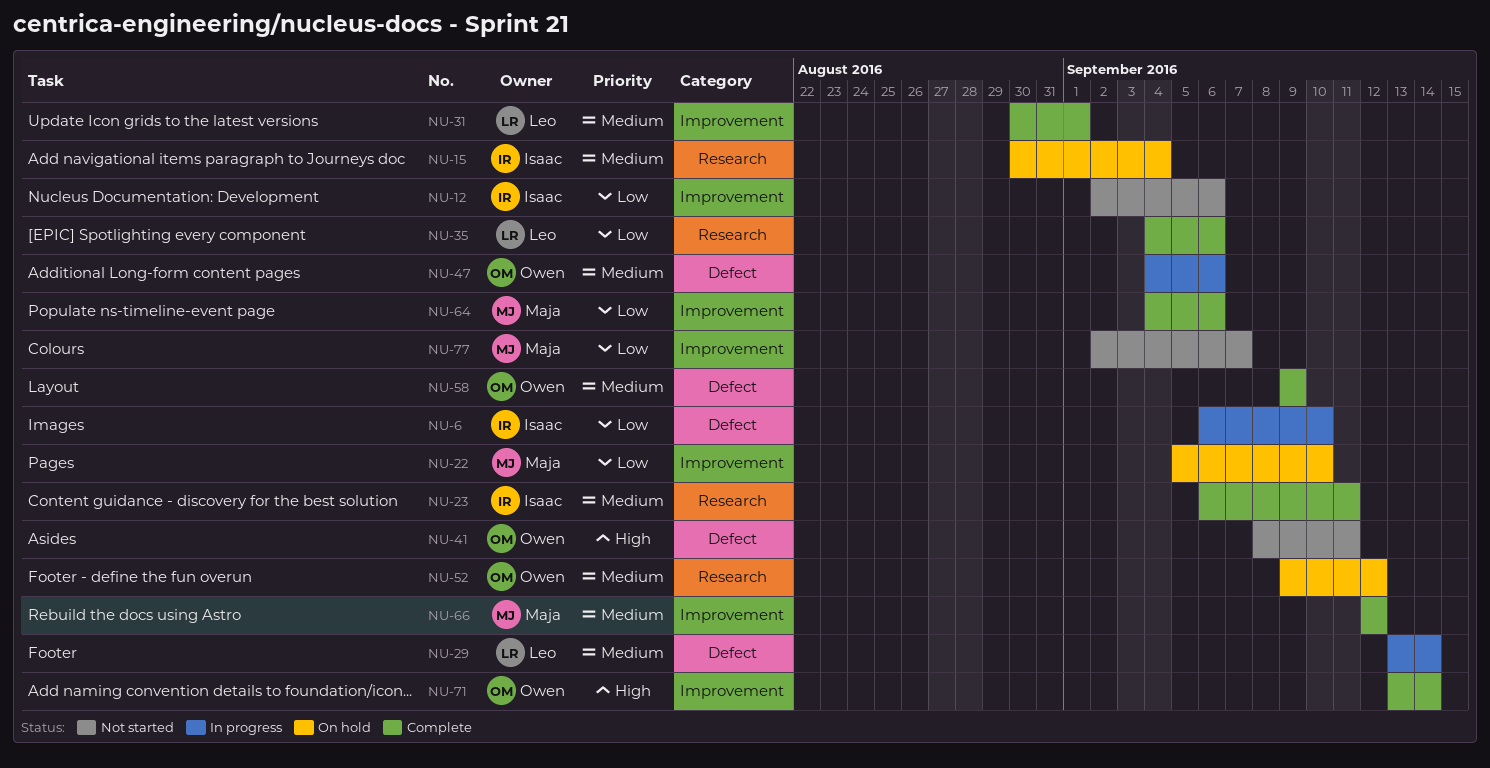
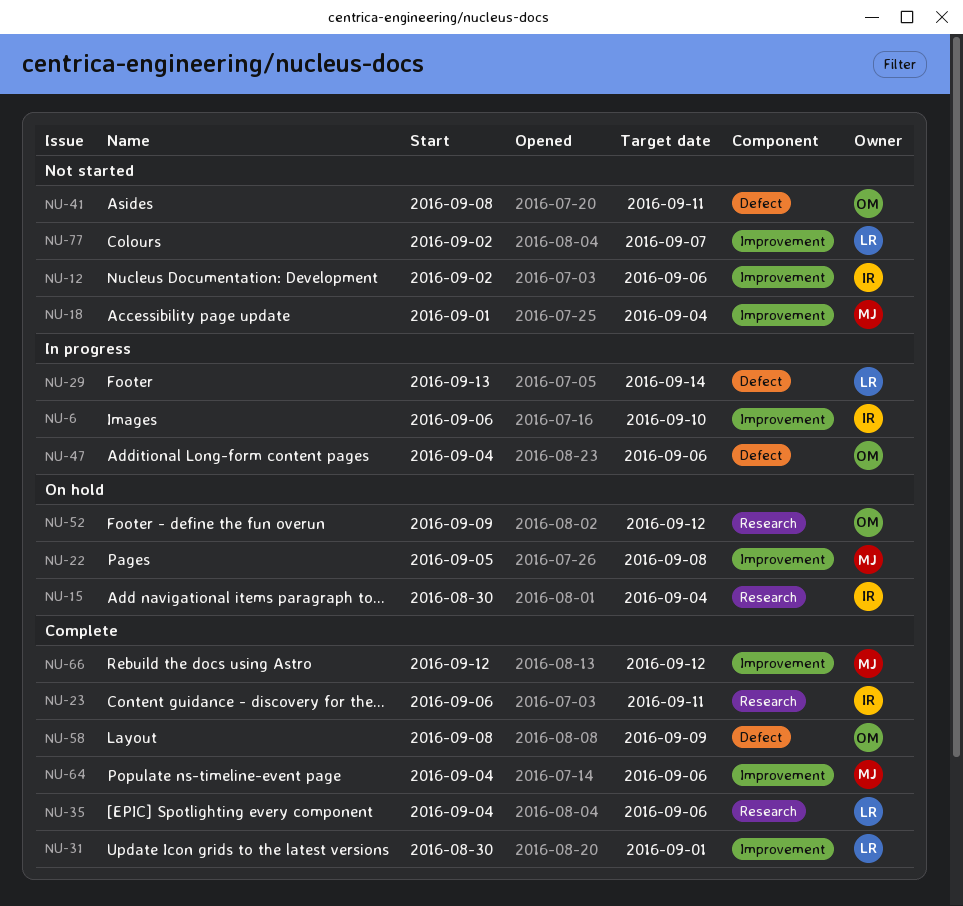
NU-6, label: Defect -> Improvement
NU-18: none -> present
NU-22, due: Sep 10 -> Sep 8
NU-58, start: Sep 9 -> Sep 8
NU-71: present -> none
NU-77, owner: Maja -> Leo

